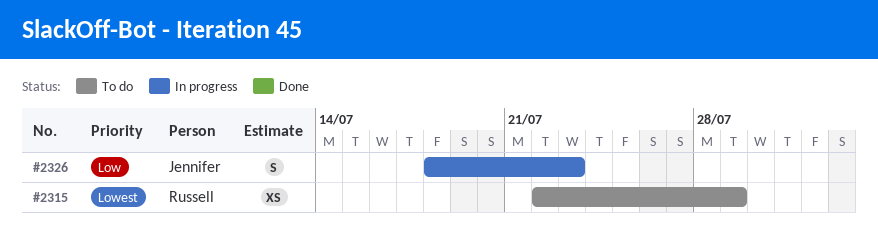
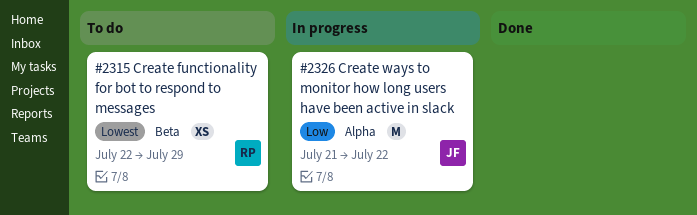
#2326, estimate: S -> M
#2326, start: Jul 18 -> Jul 21
#2326, due: Jul 23 -> Jul 22

